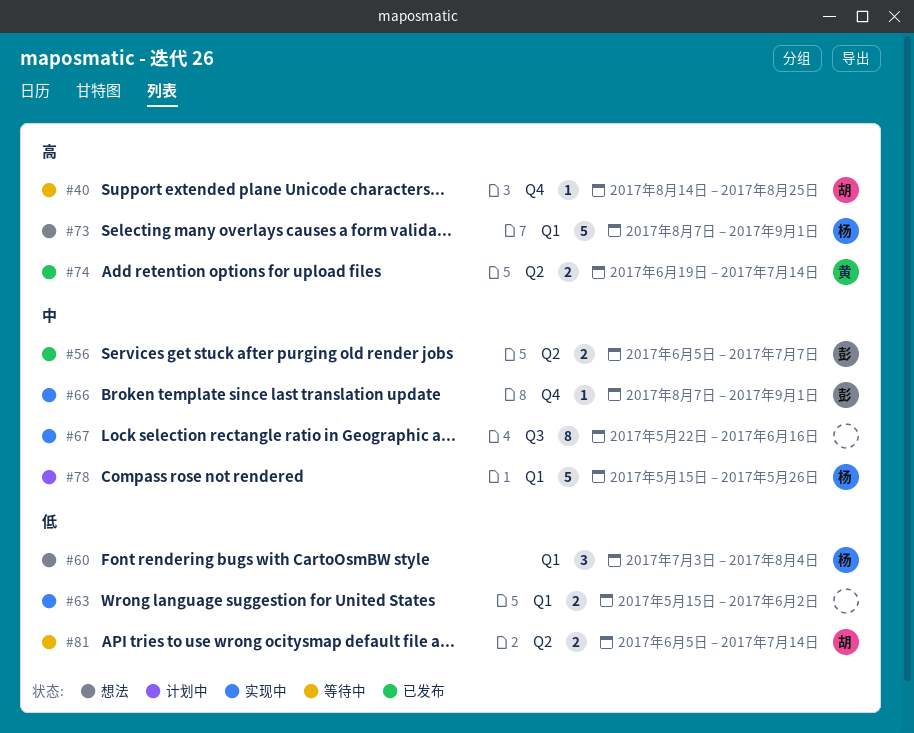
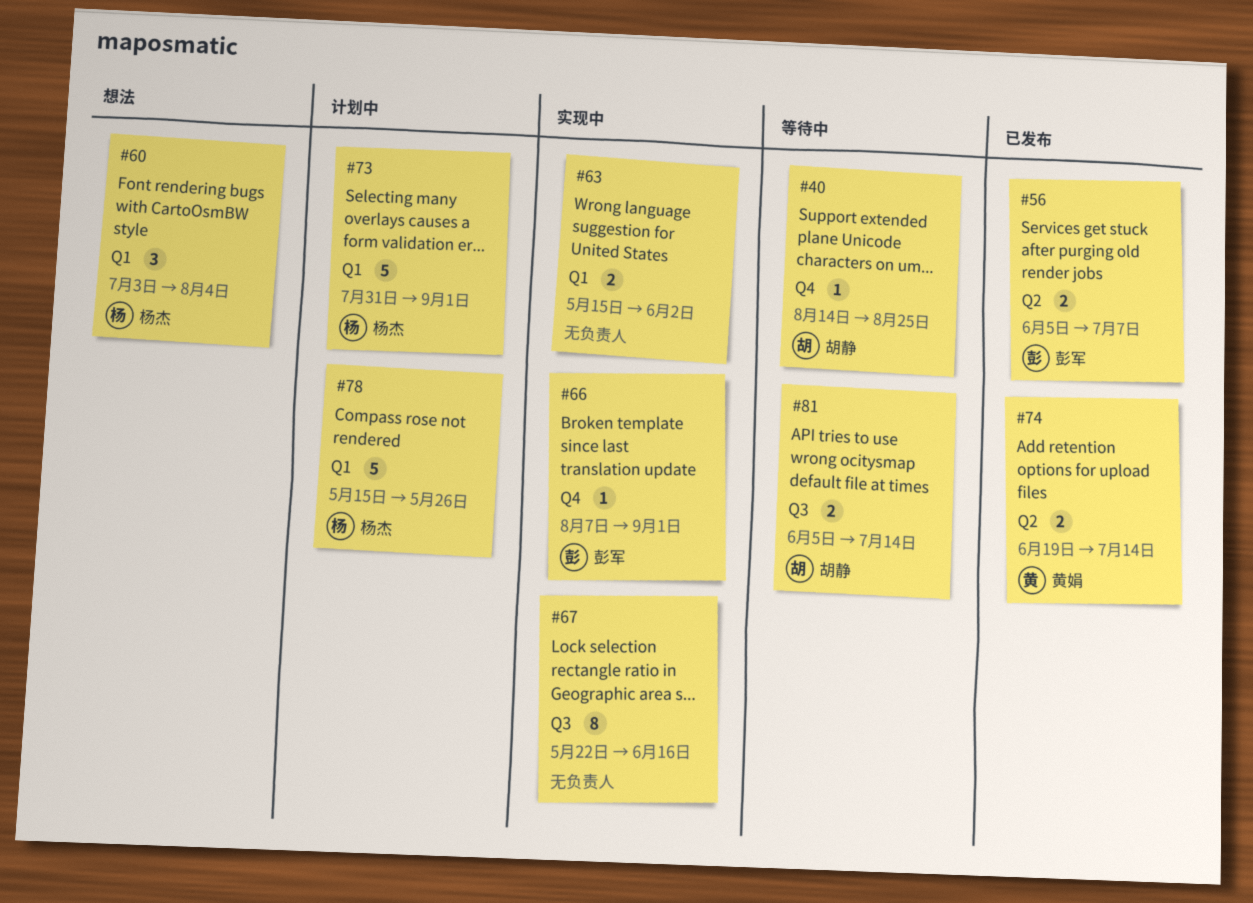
#73, status: 想法 -> 计划中
#73, start: Aug 7 -> Jul 31
#81, label: Q2 -> Q3

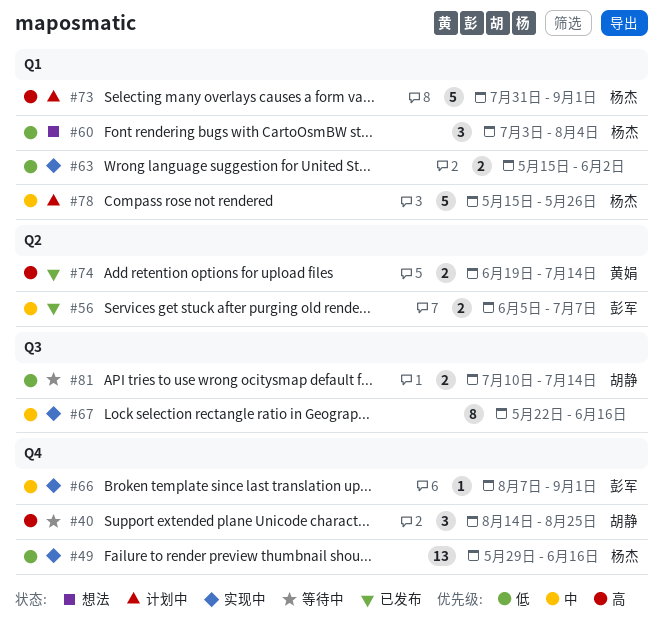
#40, estimate: 1 -> 3
#49: none -> present
#81, start: Jun 5 -> Jul 10

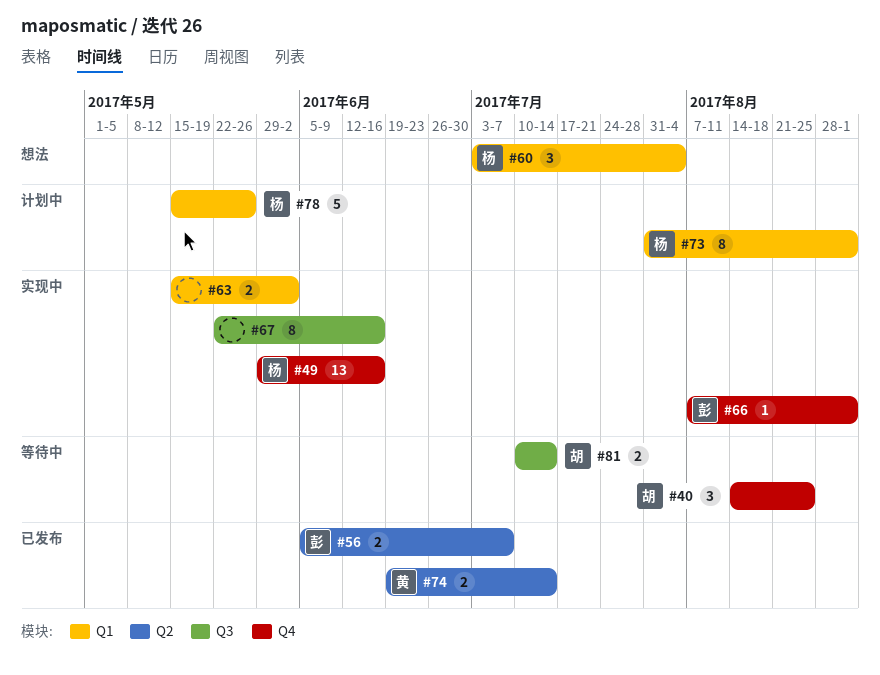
#73, estimate: 5 -> 8

